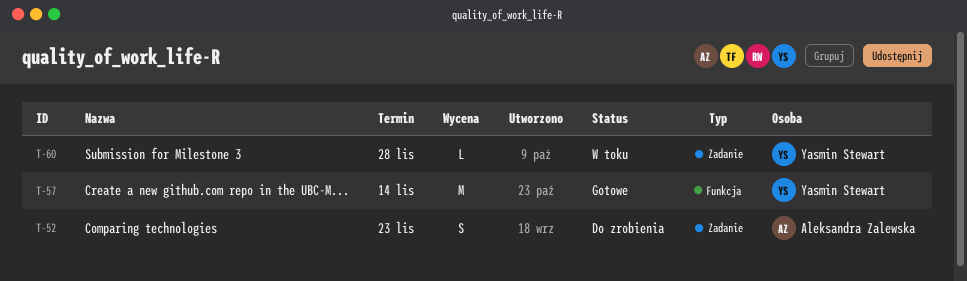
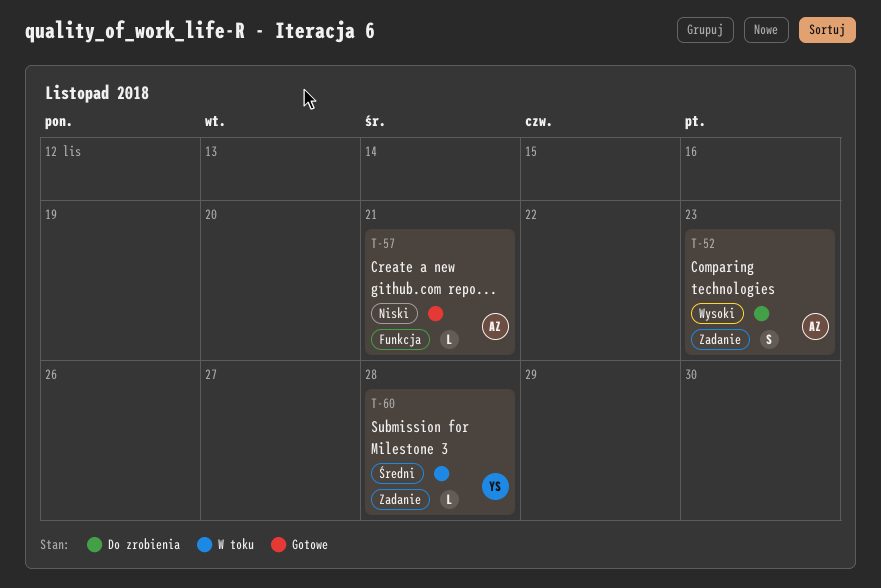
T-57, owner: Yasmin Stewart -> Aleksandra Zalewska
T-57, estimate: M -> L
T-57, due: Nov 14 -> Nov 21

